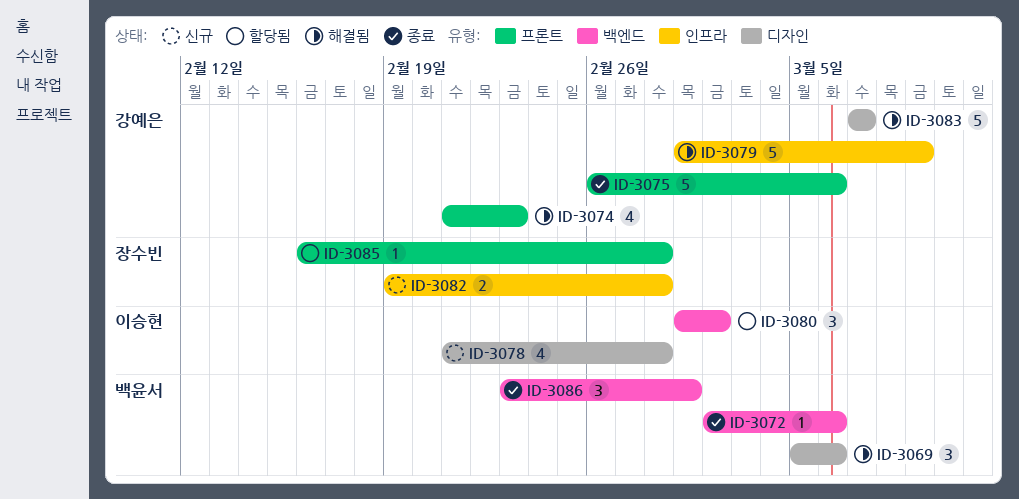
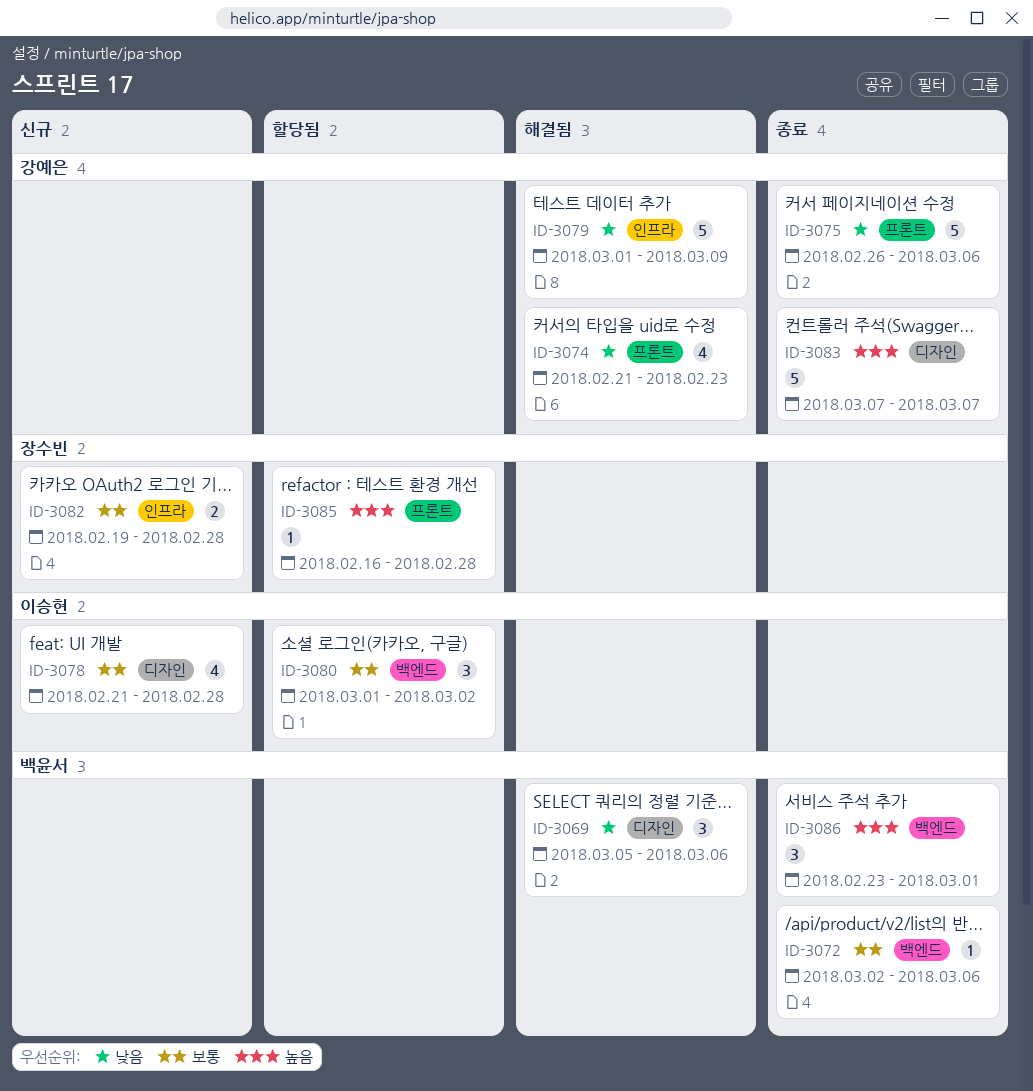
ID-3083, status: 해결됨 -> 종료

